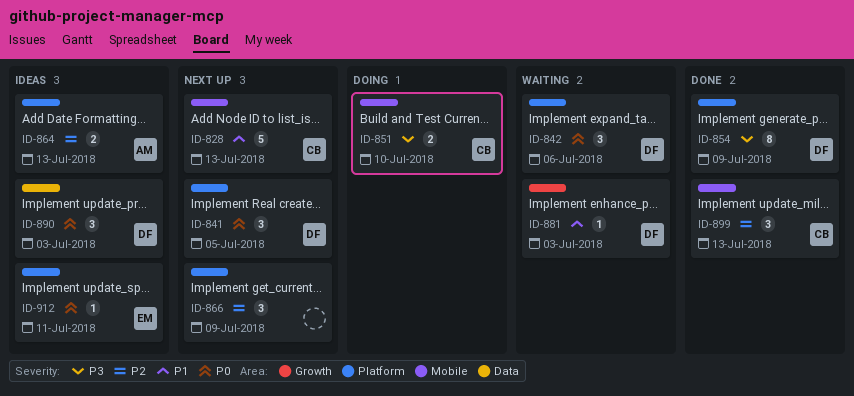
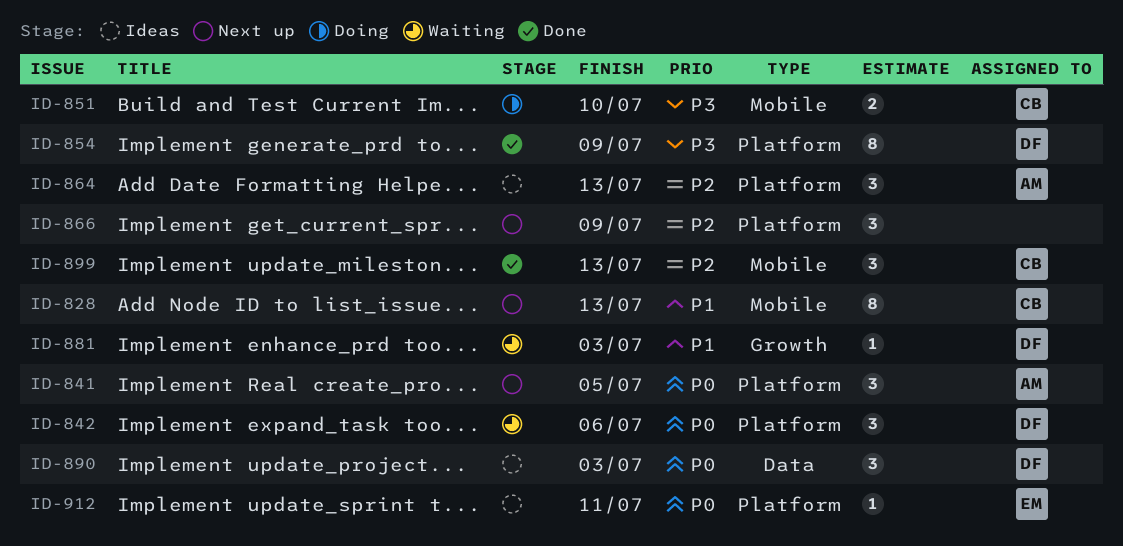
ID-828, estimate: 5 -> 8
ID-841, owner: DF -> AM
ID-864, estimate: 2 -> 3

